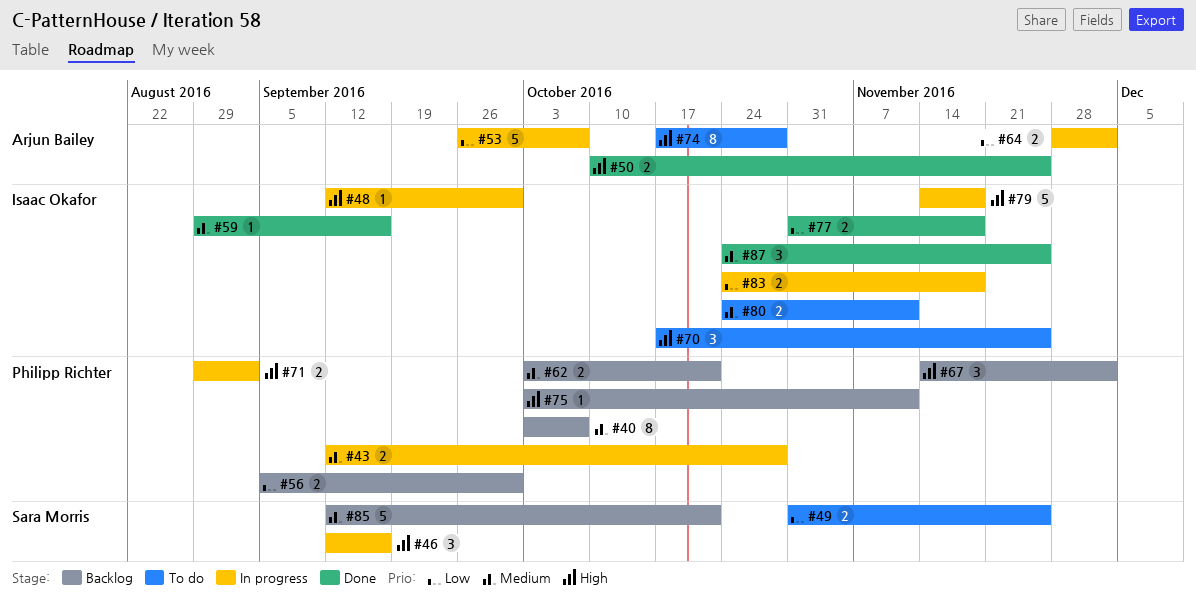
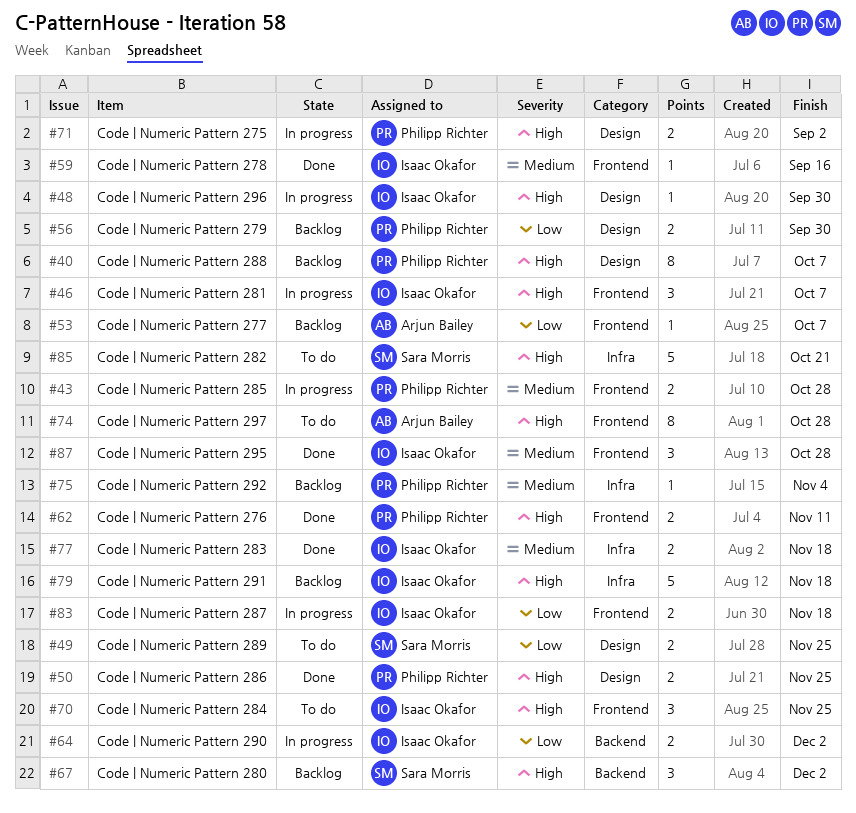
#40, priority: Medium -> High
#46, owner: Sara Morris -> Isaac Okafor
#46, due: Sep 16 -> Oct 7
#50, owner: Arjun Bailey -> Philipp Richter
#53, status: In progress -> Backlog
#53, estimate: 5 -> 1
#62, status: Backlog -> Done
#62, priority: Medium -> High
#62, due: Oct 21 -> Nov 11
#64, owner: Arjun Bailey -> Isaac Okafor
#67, owner: Philipp Richter -> Sara Morris
#75, priority: High -> Medium
#75, due: Nov 11 -> Nov 4
#77, priority: Low -> Medium
#79, status: In progress -> Backlog
#80: present -> none
#85, status: Backlog -> To do
#85, priority: Medium -> High
#87, due: Nov 25 -> Oct 28

